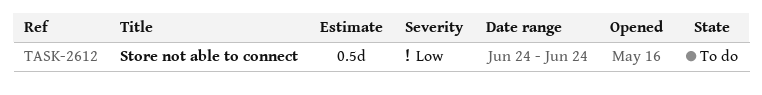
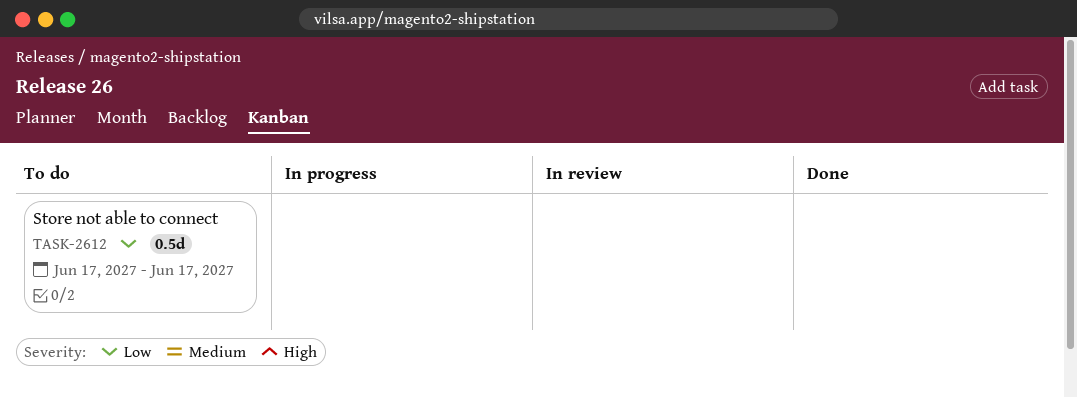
TASK-2612, start: Jun 24 -> Jun 17
TASK-2612, due: Jun 24 -> Jun 17

